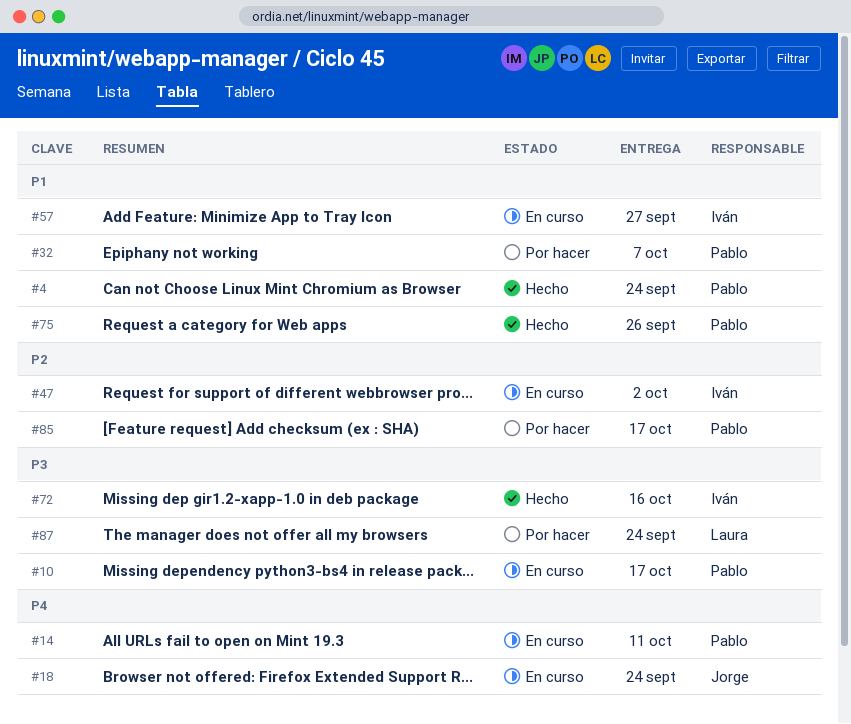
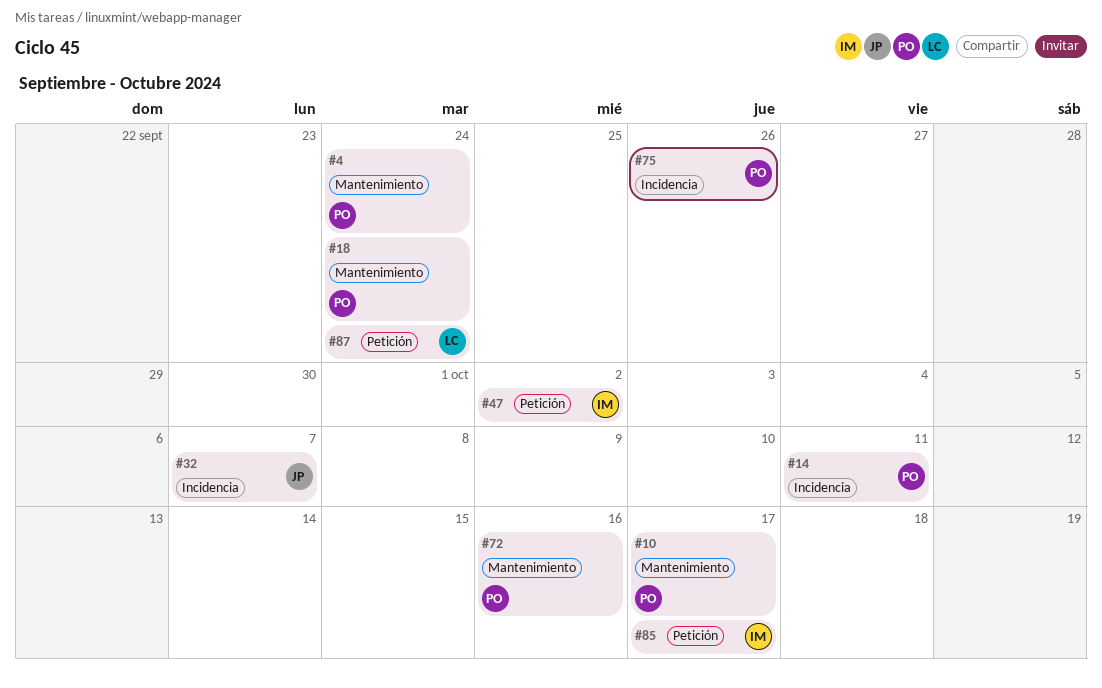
#18, owner: Jorge -> Pablo
#32, owner: Pablo -> Jorge
#57: present -> none
#72, owner: Iván -> Pablo
#85, owner: Pablo -> Iván

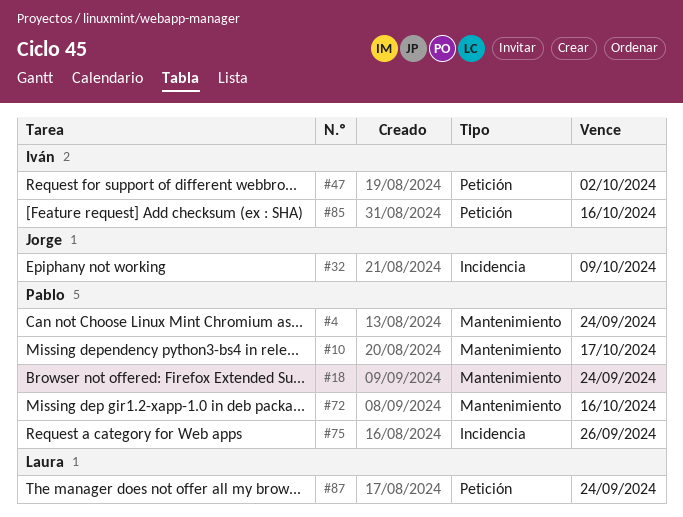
#14: present -> none
#32, due: Oct 7 -> Oct 9
#85, due: Oct 17 -> Oct 16

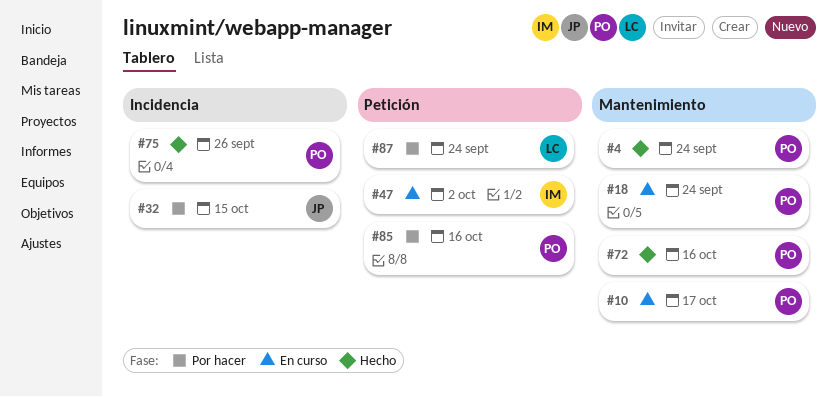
#32, due: Oct 9 -> Oct 15
#85, owner: Iván -> Pablo

